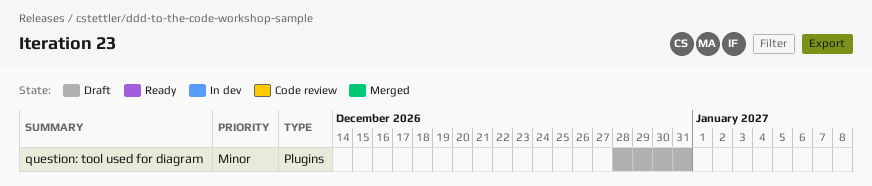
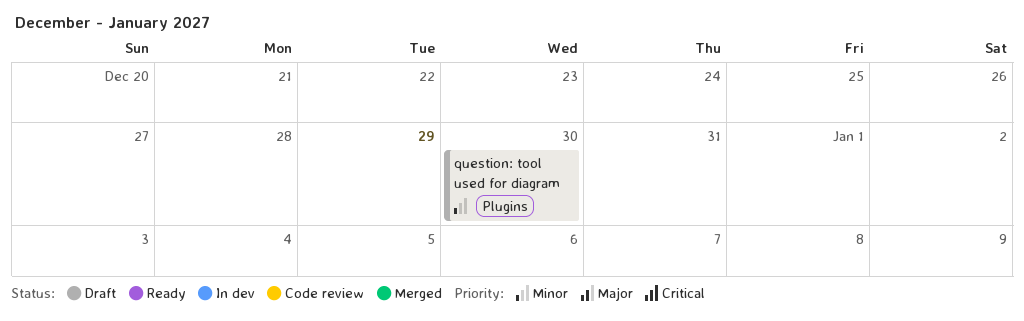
question: tool used for diagram, due: Dec 31 -> Dec 30

